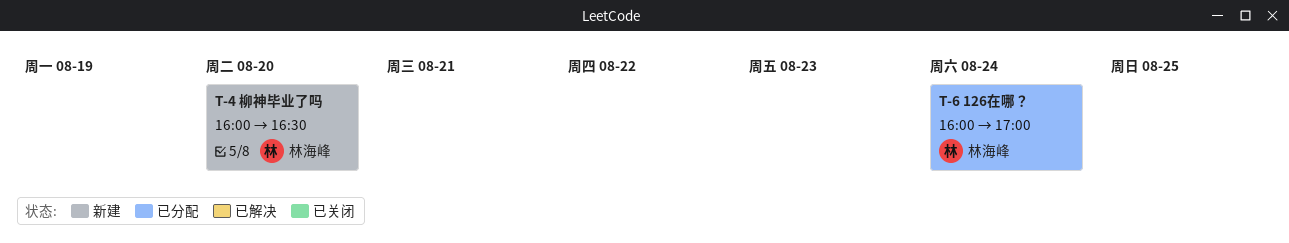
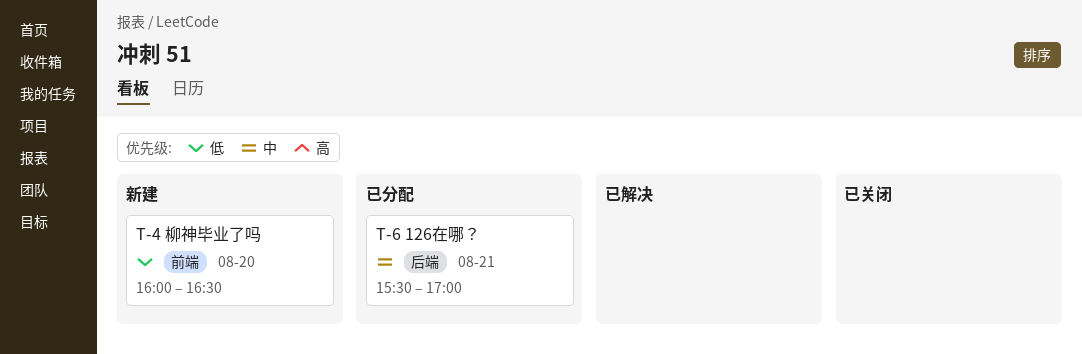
T-6, day: Aug 24 -> Aug 21
T-6, begins: 16:00 -> 15:30

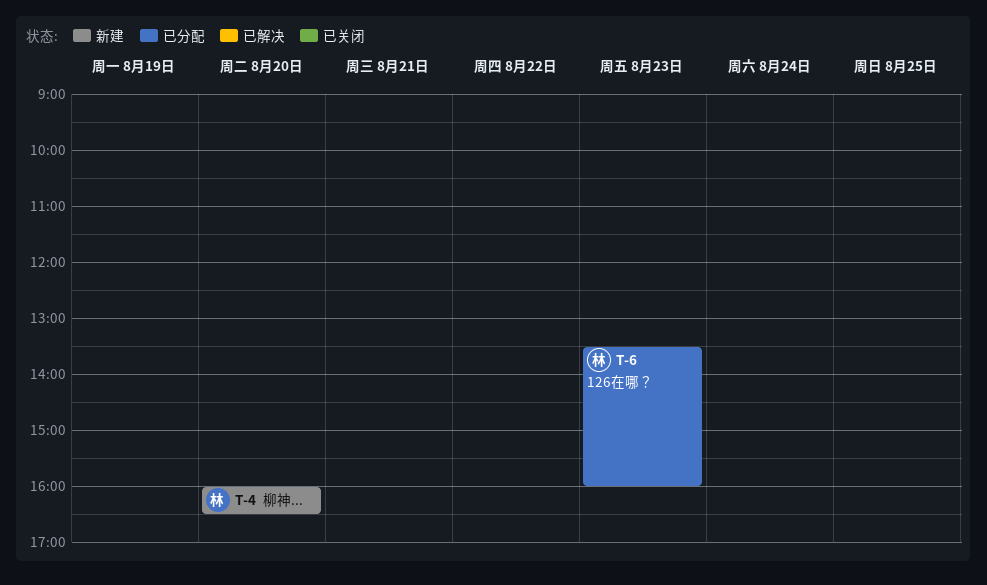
T-6, day: Aug 21 -> Aug 23
T-6, begins: 15:30 -> 13:30
T-6, ends: 17:00 -> 16:00

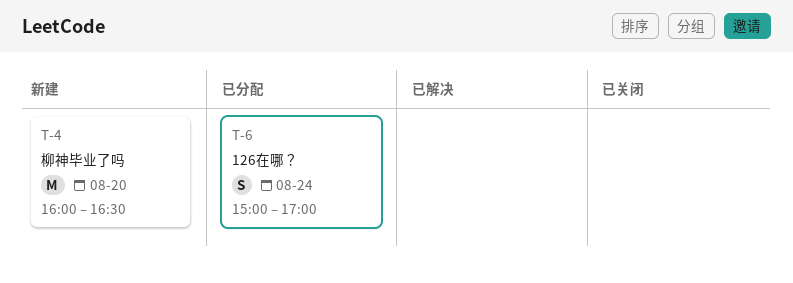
T-6, day: Aug 23 -> Aug 24
T-6, begins: 13:30 -> 15:00
T-6, ends: 16:00 -> 17:00

